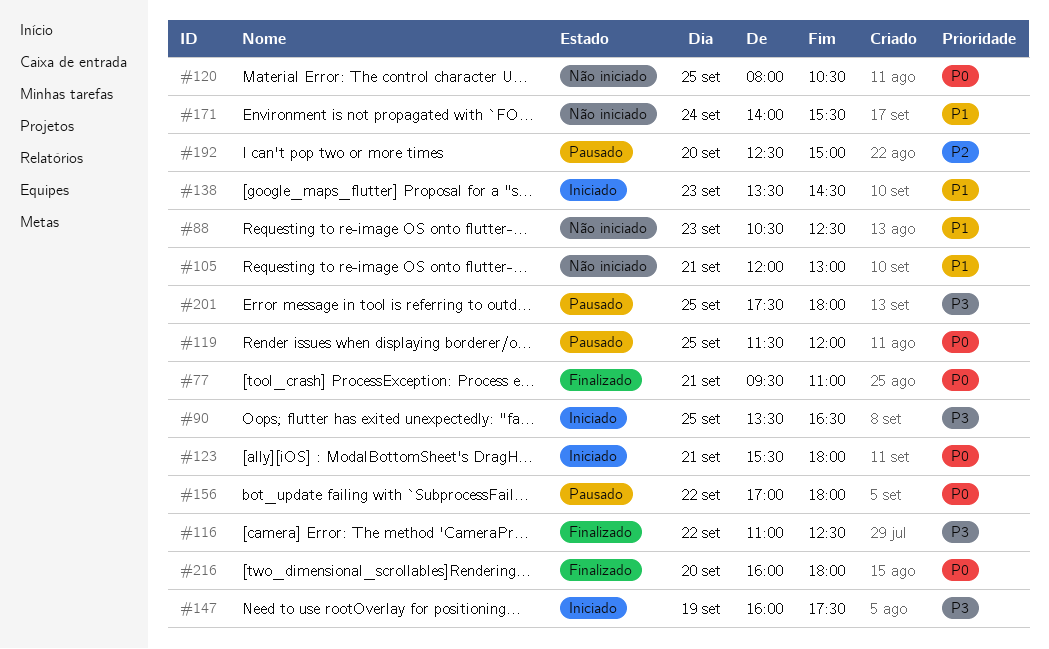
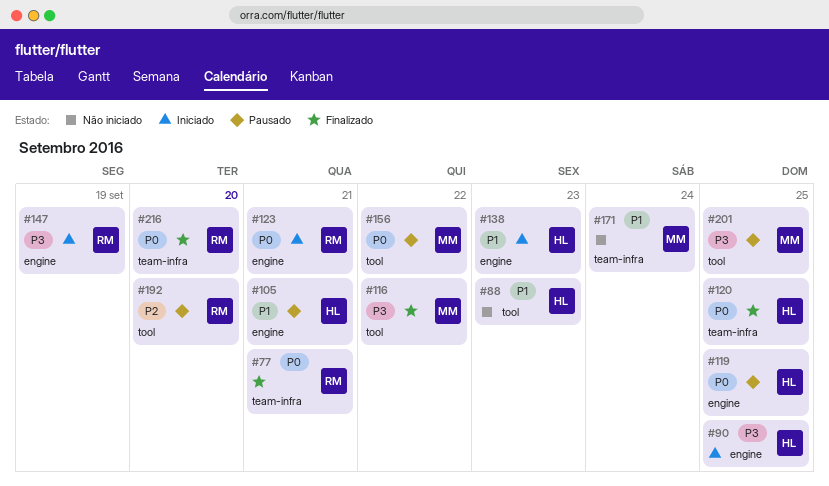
#105, status: Não iniciado -> Pausado
#120, status: Não iniciado -> Finalizado

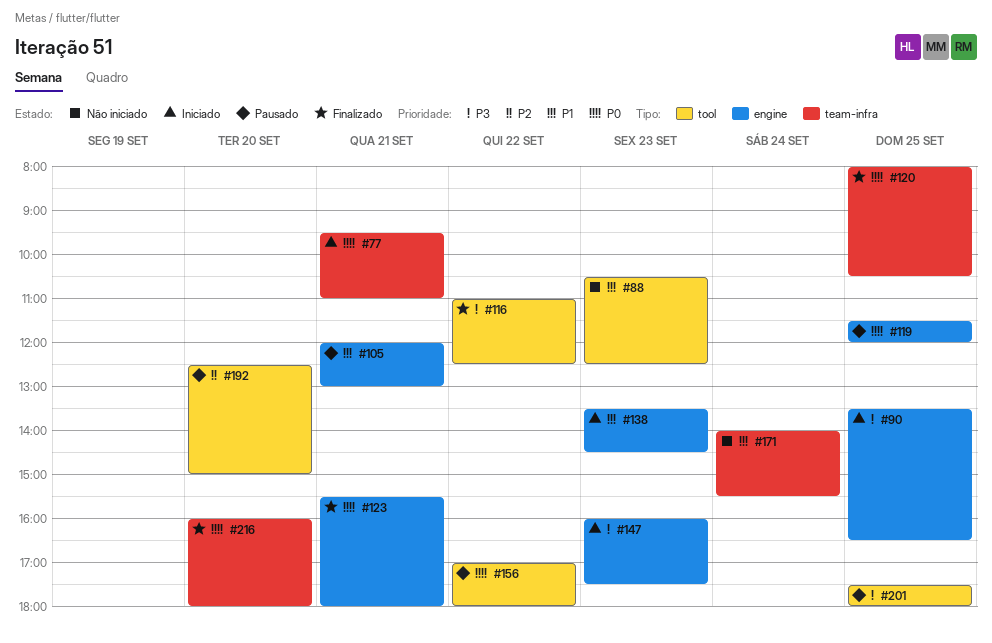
#77, status: Finalizado -> Iniciado
#123, status: Iniciado -> Finalizado
#147, day: Sep 19 -> Sep 23

